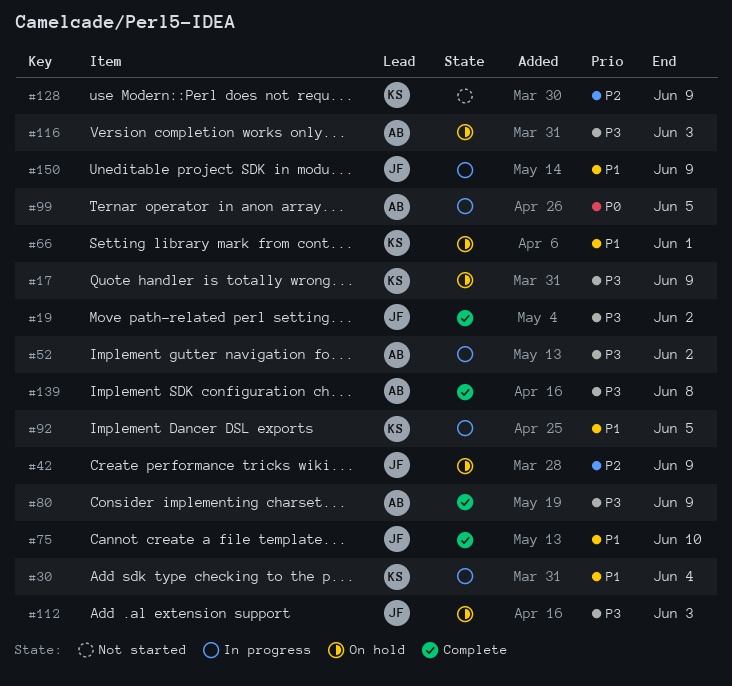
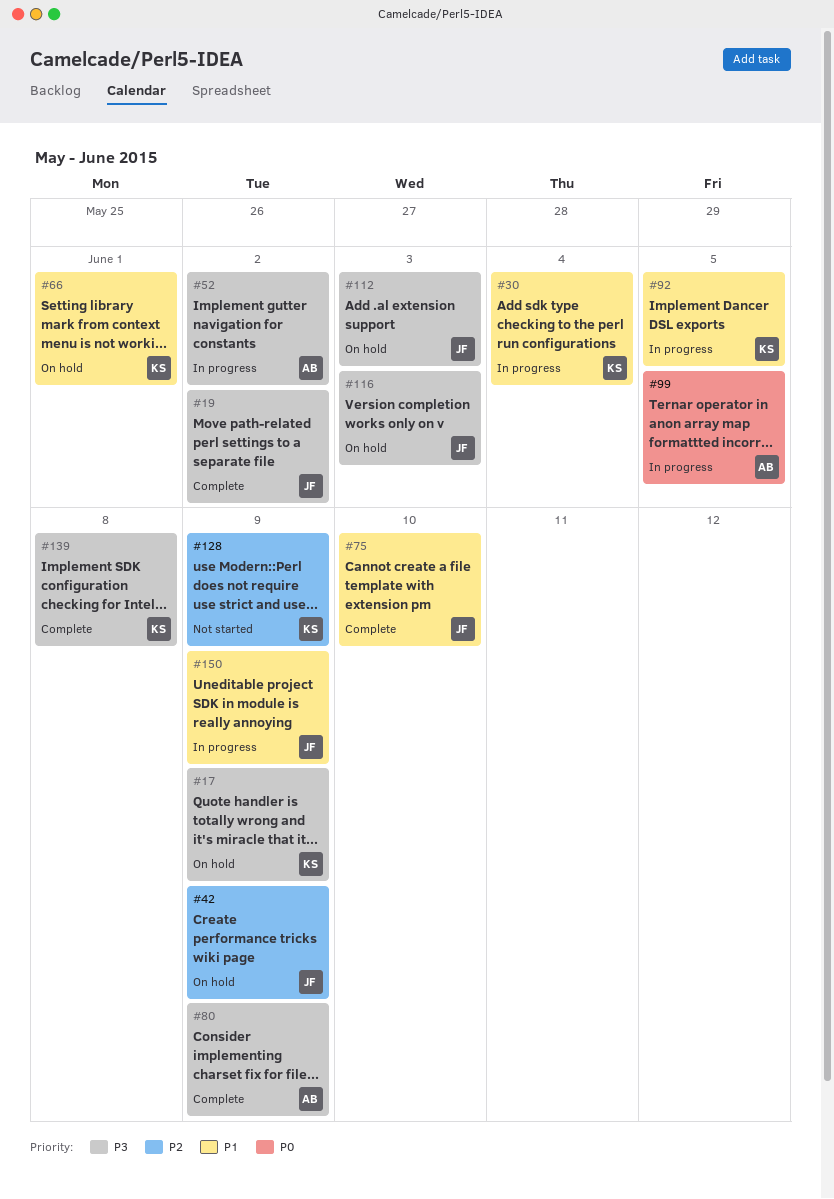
#116, owner: AB -> JF
#139, owner: AB -> KS

